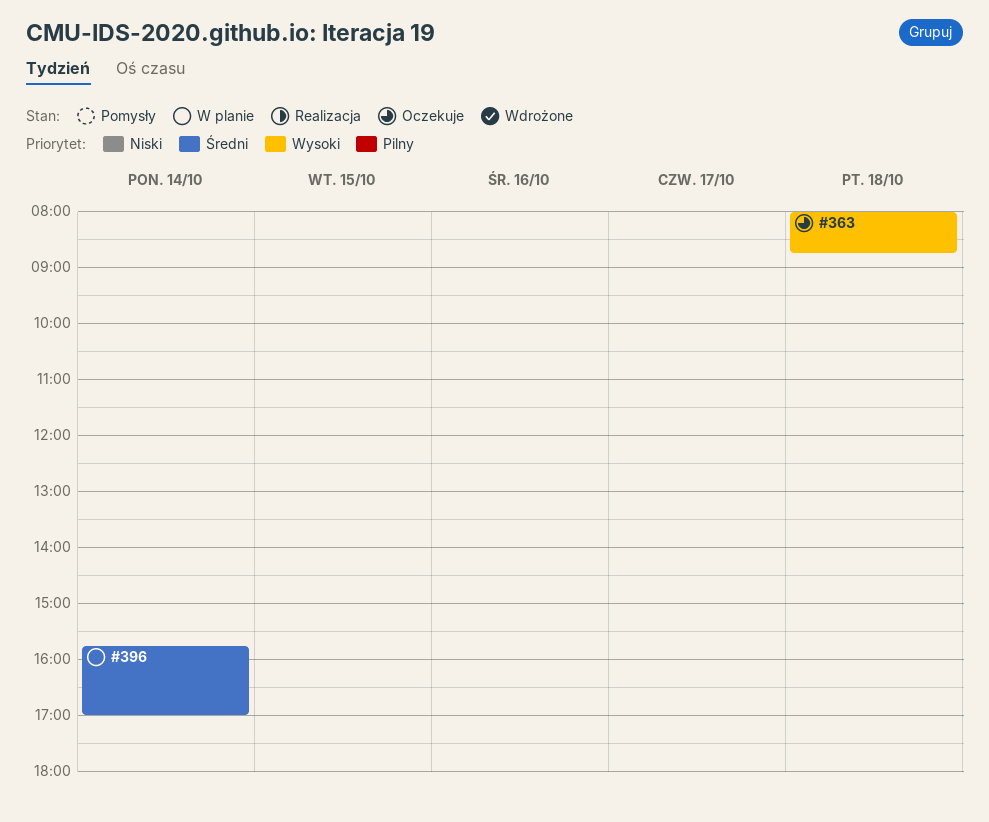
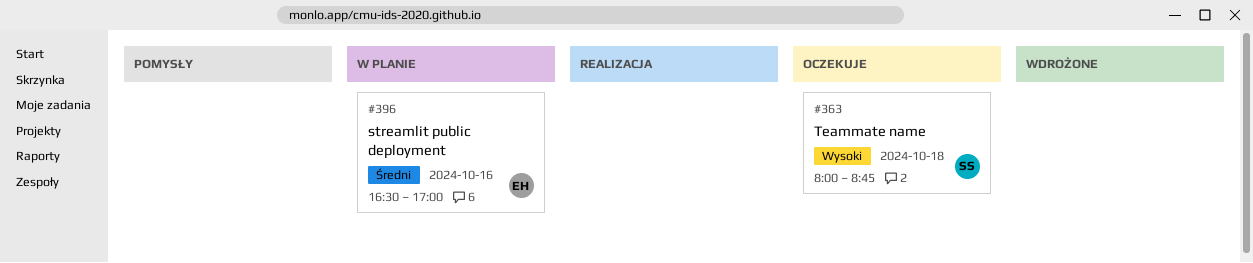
#396, day: Oct 14 -> Oct 16
#396, begins: 15:45 -> 16:30

